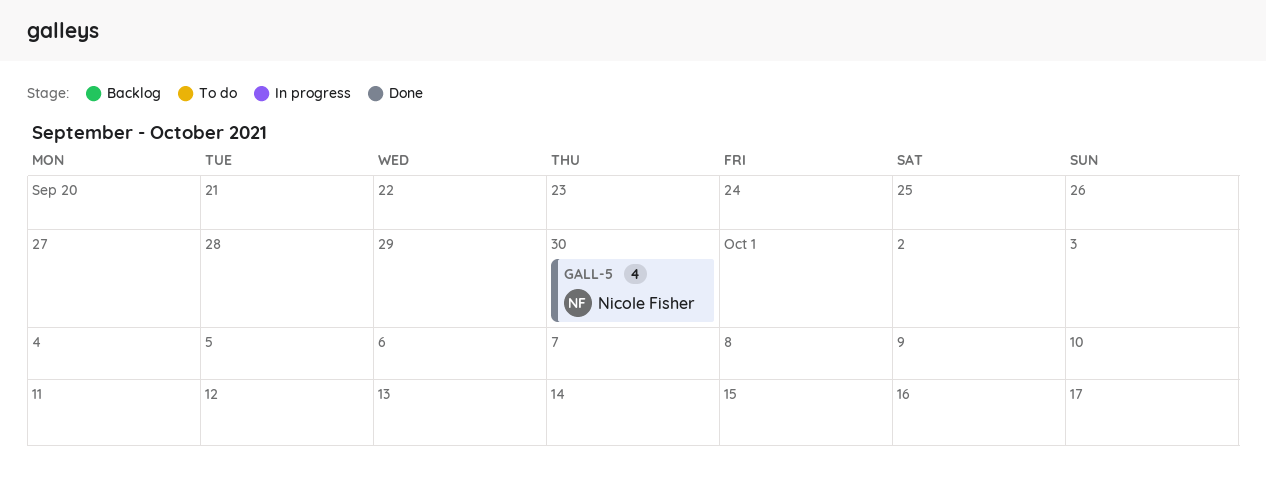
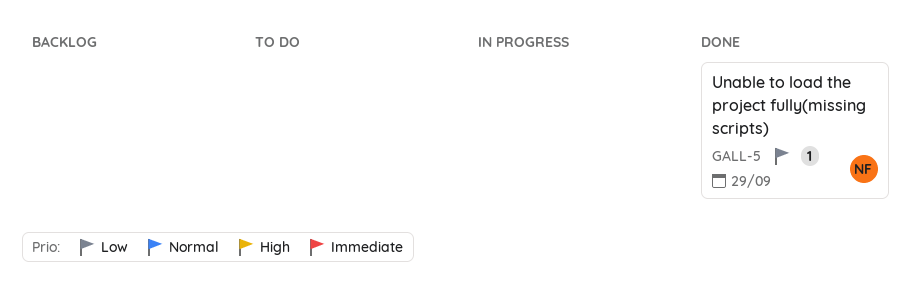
GALL-5, estimate: 4 -> 1
GALL-5, due: Sep 30 -> Sep 29

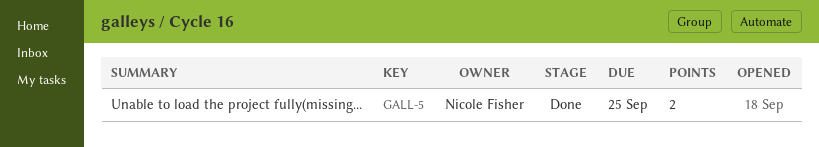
GALL-5, estimate: 1 -> 2
GALL-5, due: Sep 29 -> Sep 25

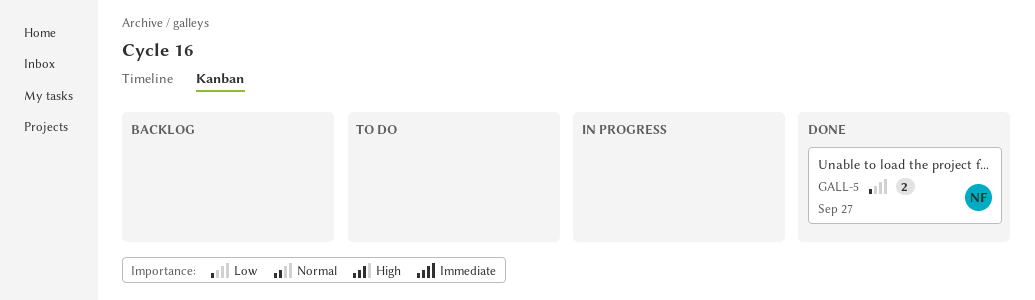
GALL-5, due: Sep 25 -> Sep 27

